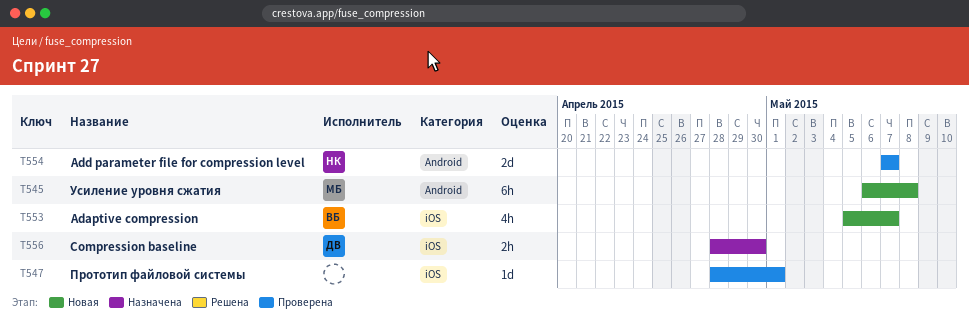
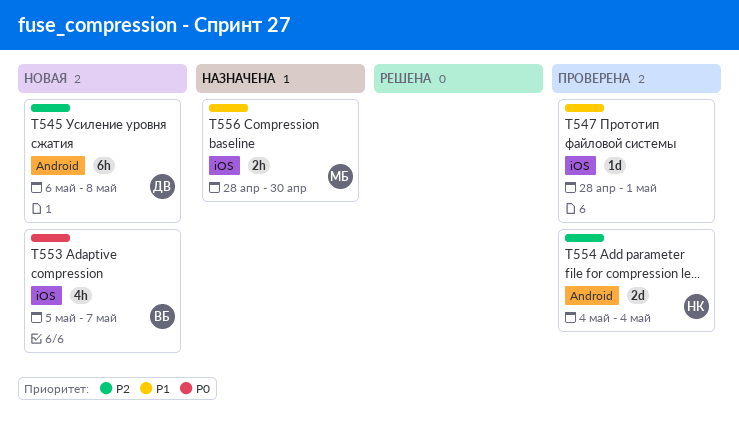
T545, owner: МБ -> ДВ
T554, start: May 7 -> May 4
T554, due: May 7 -> May 4
T556, owner: ДВ -> МБ

